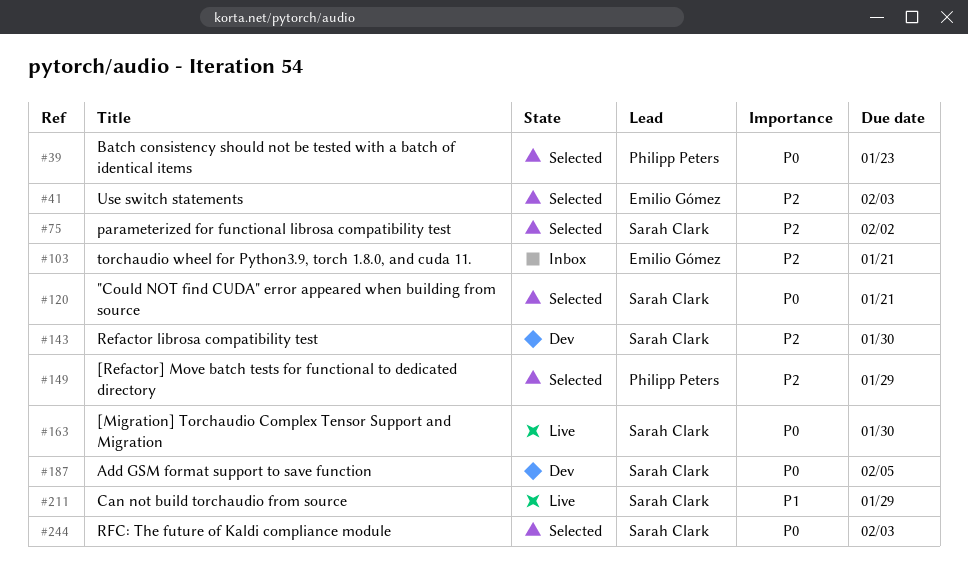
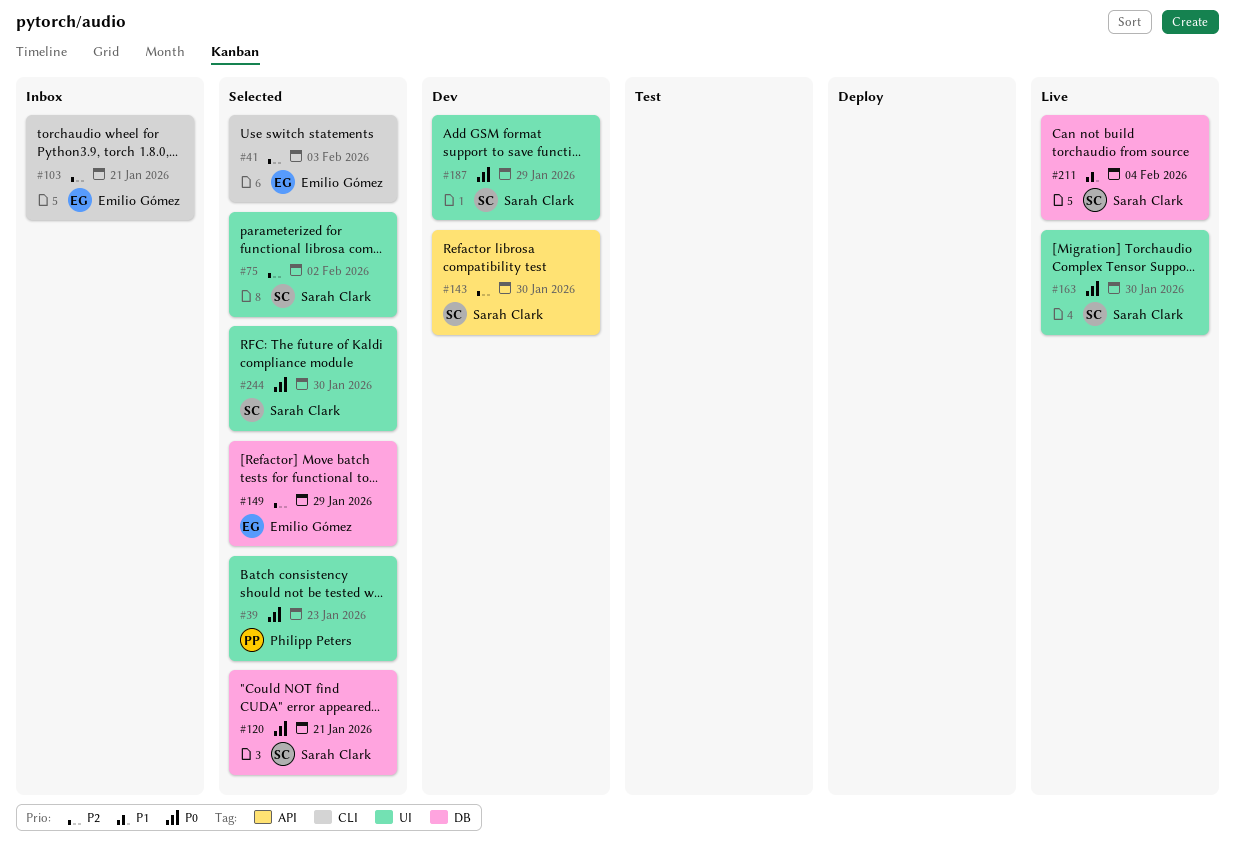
#149, owner: Philipp Peters -> Emilio Gómez
#187, due: Feb 5 -> Jan 29
#211, due: Jan 29 -> Feb 4
#244, due: Feb 3 -> Jan 30

